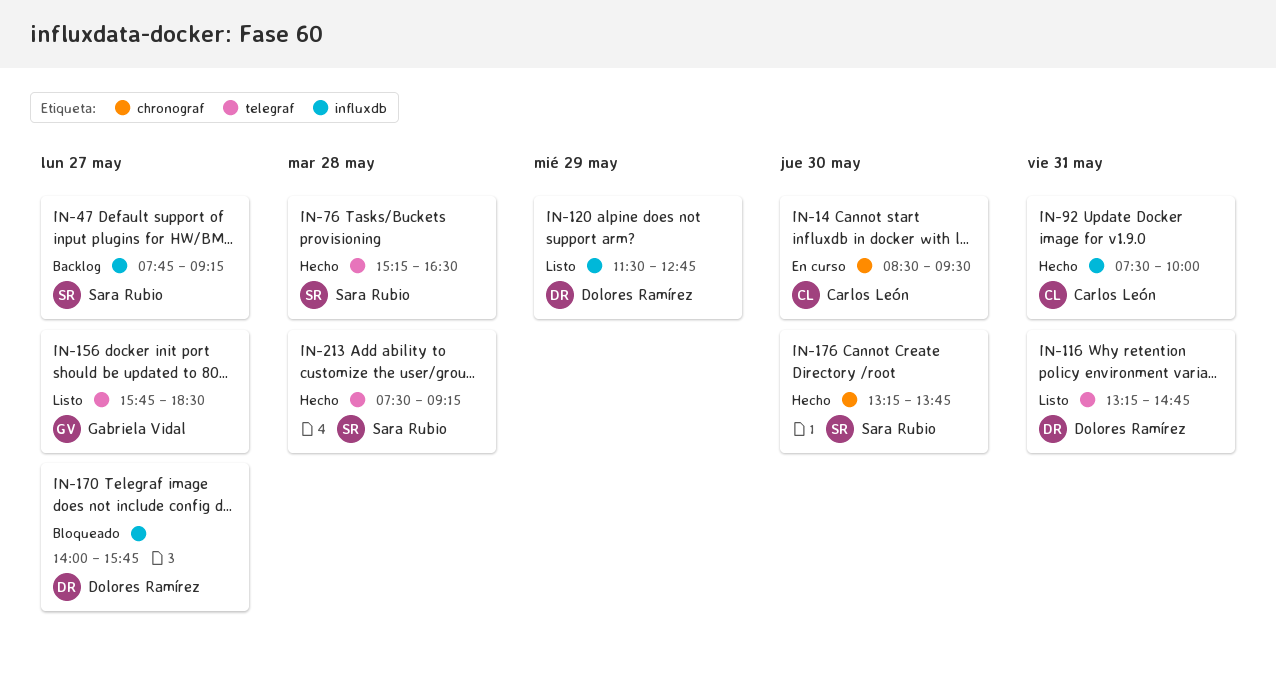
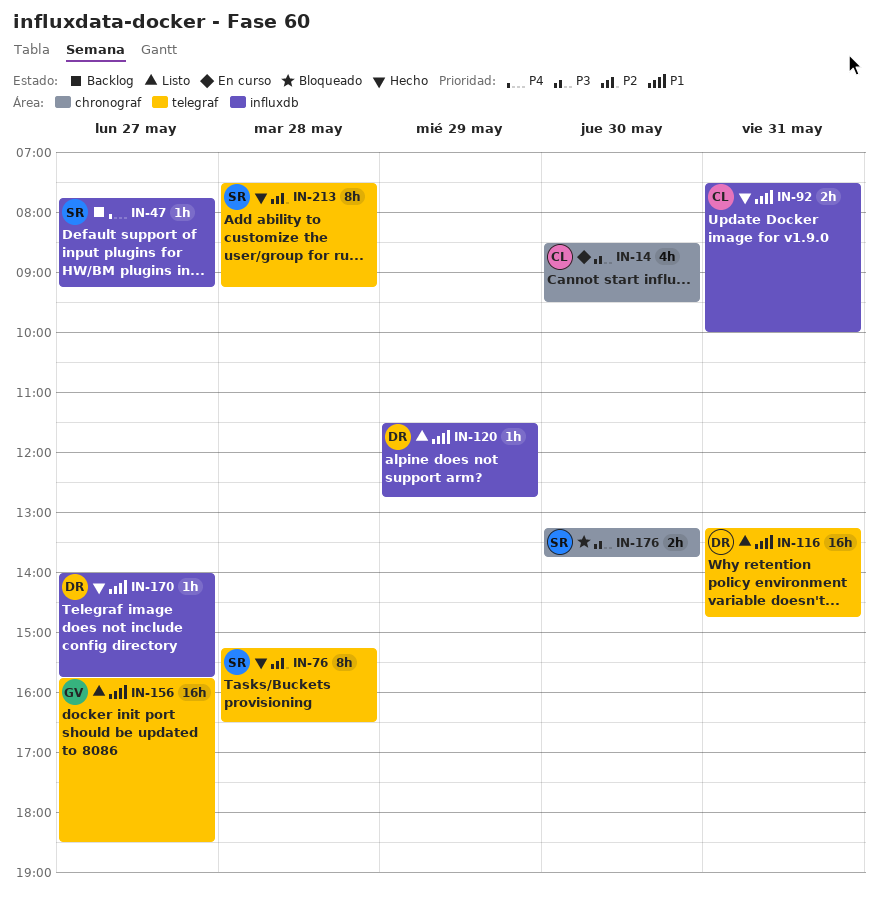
IN-170, status: Bloqueado -> Hecho
IN-176, status: Hecho -> Bloqueado

